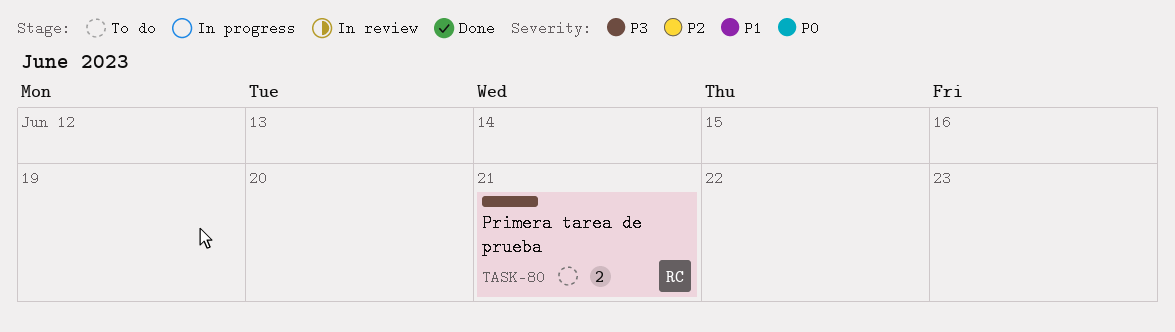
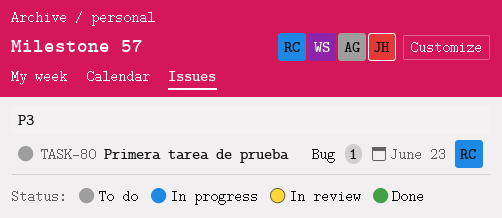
TASK-80, estimate: 2 -> 1
TASK-80, due: Jun 21 -> Jun 23

